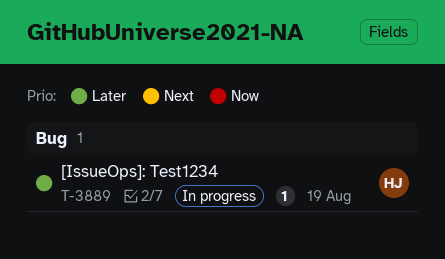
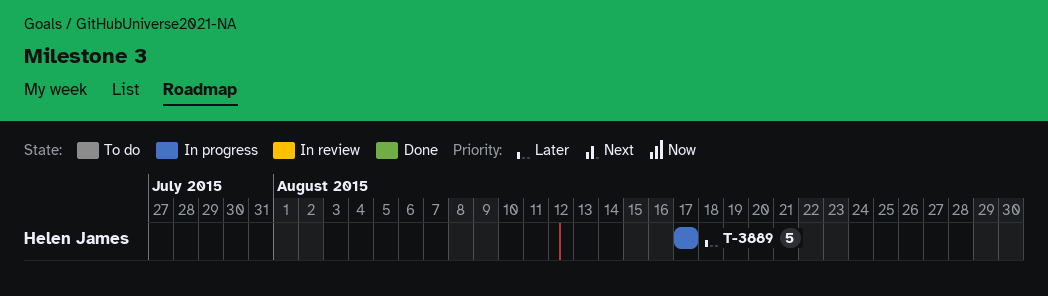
T-3889, estimate: 1 -> 5
T-3889, due: Aug 19 -> Aug 17

